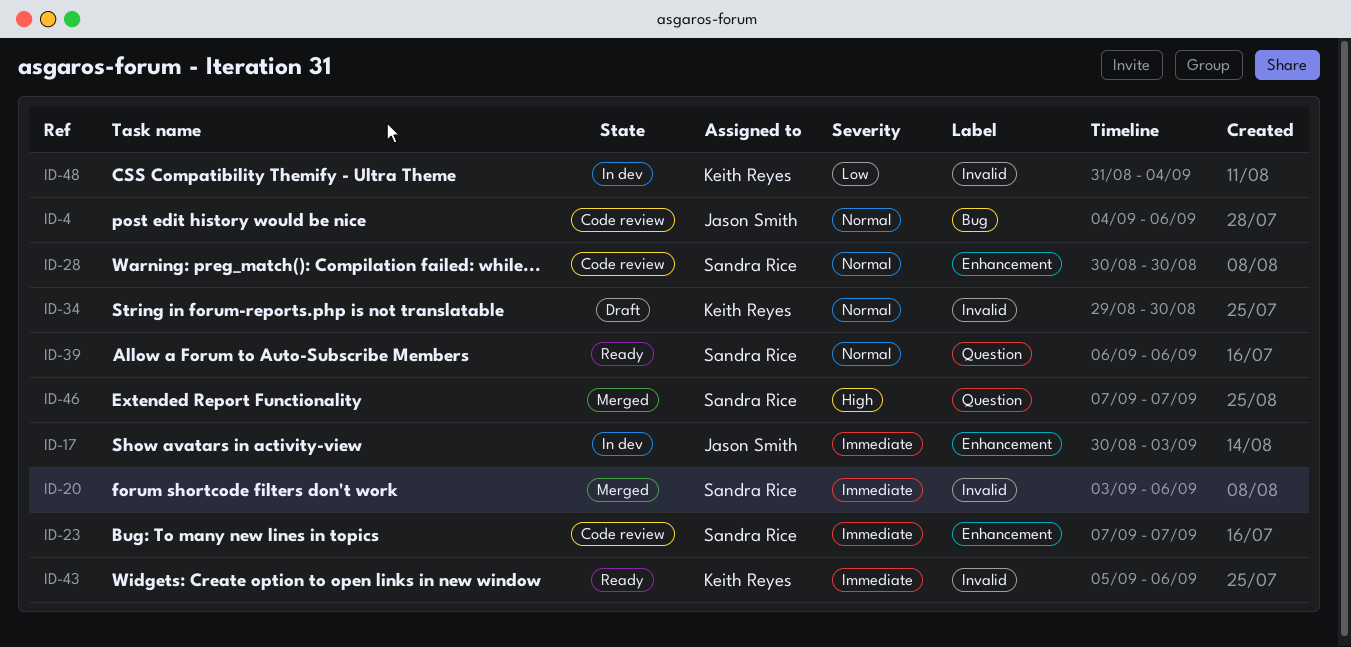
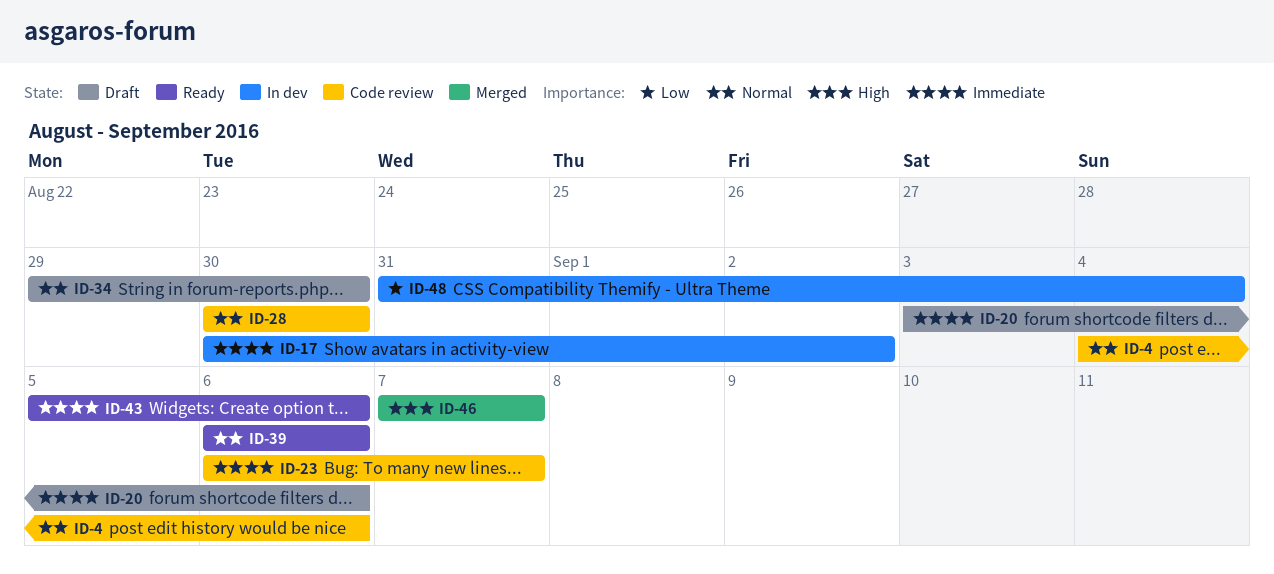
ID-17, due: Sep 3 -> Sep 2
ID-20, status: Merged -> Draft
ID-23, start: Sep 7 -> Sep 6

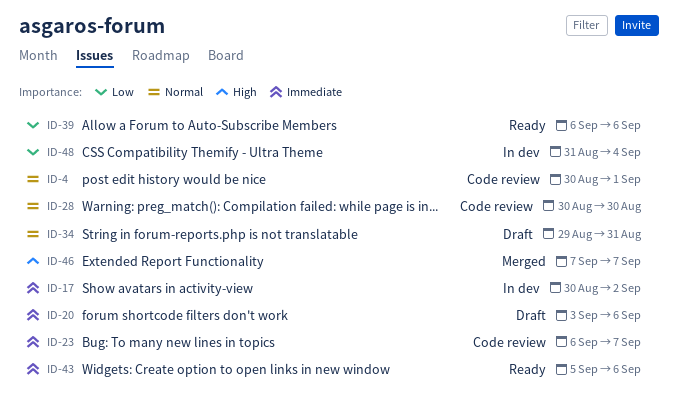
ID-4, start: Sep 4 -> Aug 30
ID-4, due: Sep 6 -> Sep 1
ID-34, due: Aug 30 -> Aug 31
ID-39, priority: Normal -> Low

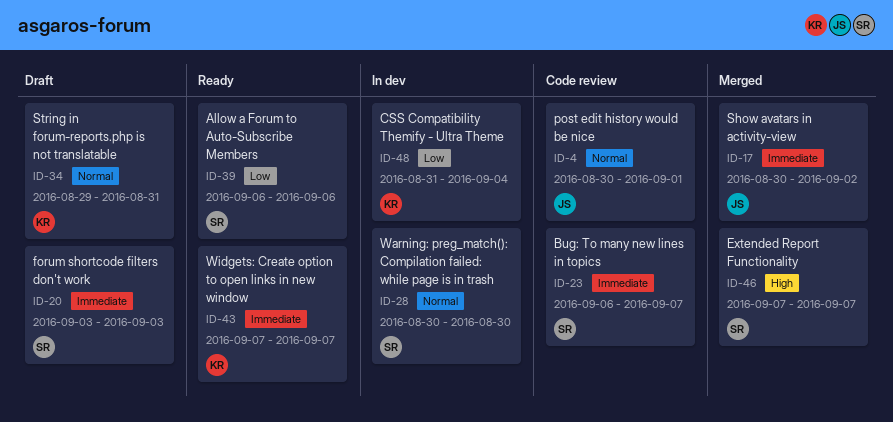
ID-17, status: In dev -> Merged
ID-20, due: Sep 6 -> Sep 3
ID-28, status: Code review -> In dev
ID-43, start: Sep 5 -> Sep 7
ID-43, due: Sep 6 -> Sep 7

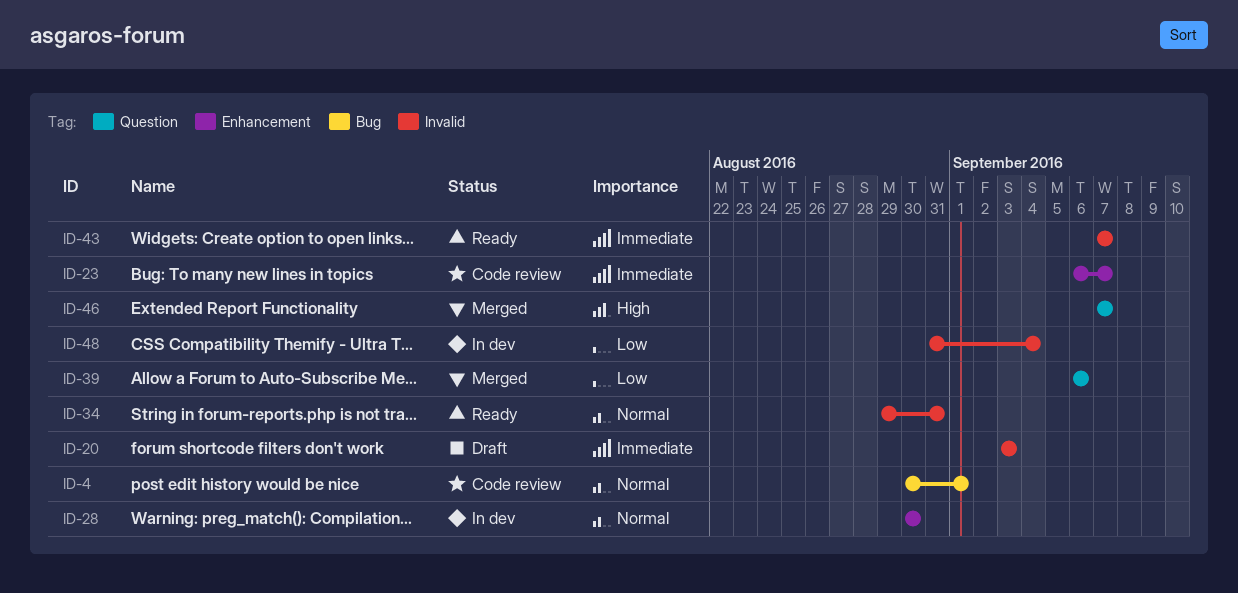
ID-17: present -> none
ID-34, status: Draft -> Ready
ID-39, status: Ready -> Merged

